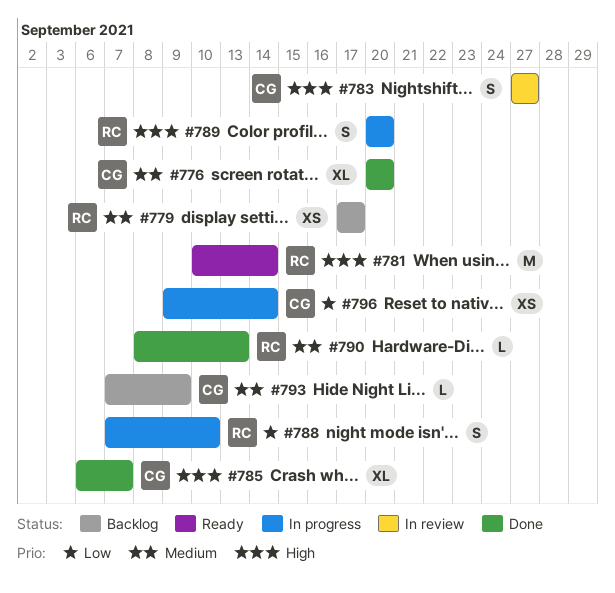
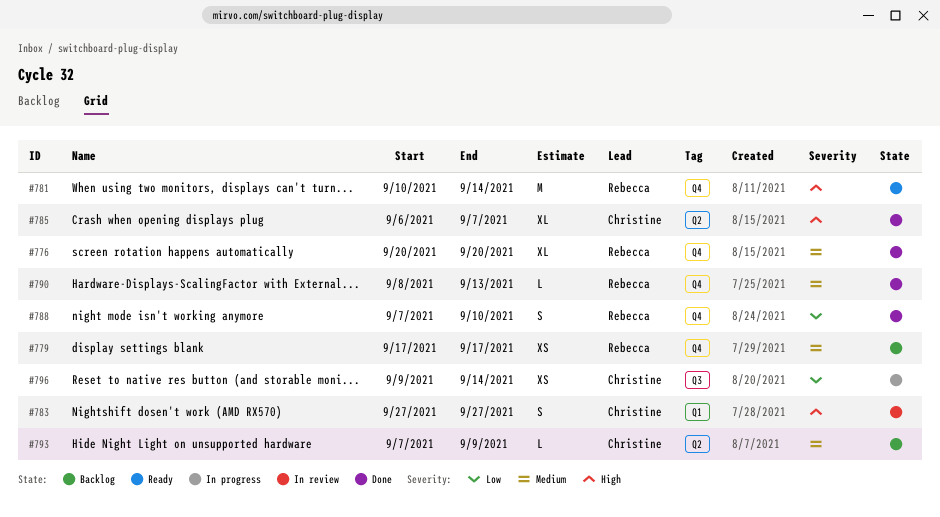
#776, owner: Christine -> Rebecca
#788, status: In progress -> Done
#789: present -> none

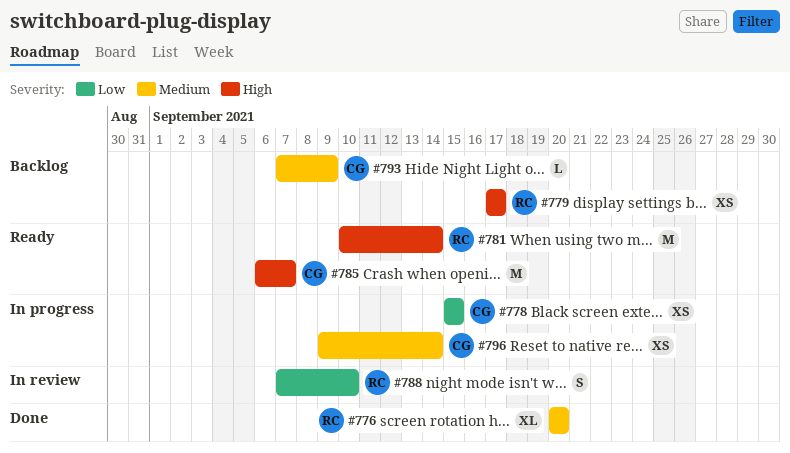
#778: none -> present
#779, priority: Medium -> High
#783: present -> none
#785, status: Done -> Ready
#785, estimate: XL -> M
#788, status: Done -> In review
#790: present -> none
#796, priority: Low -> Medium

